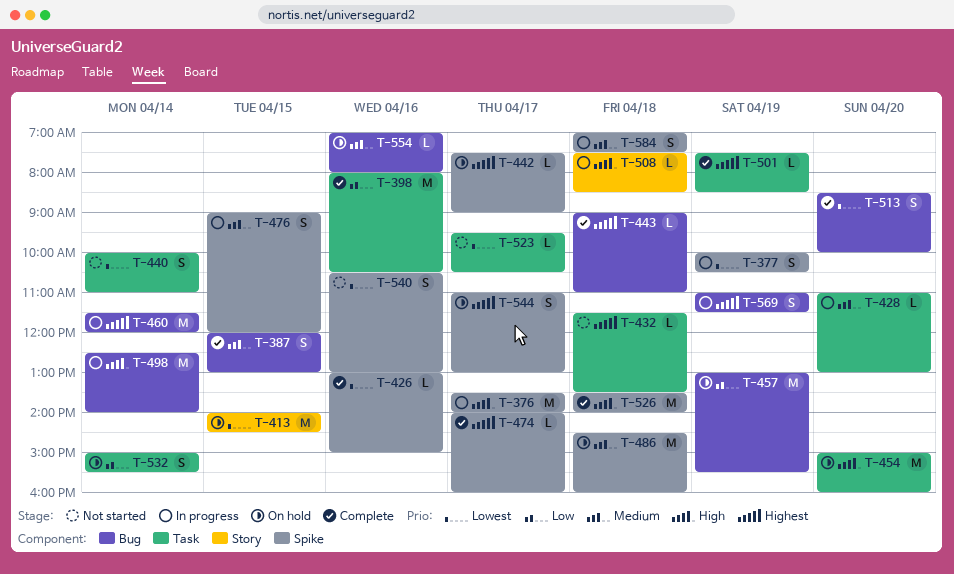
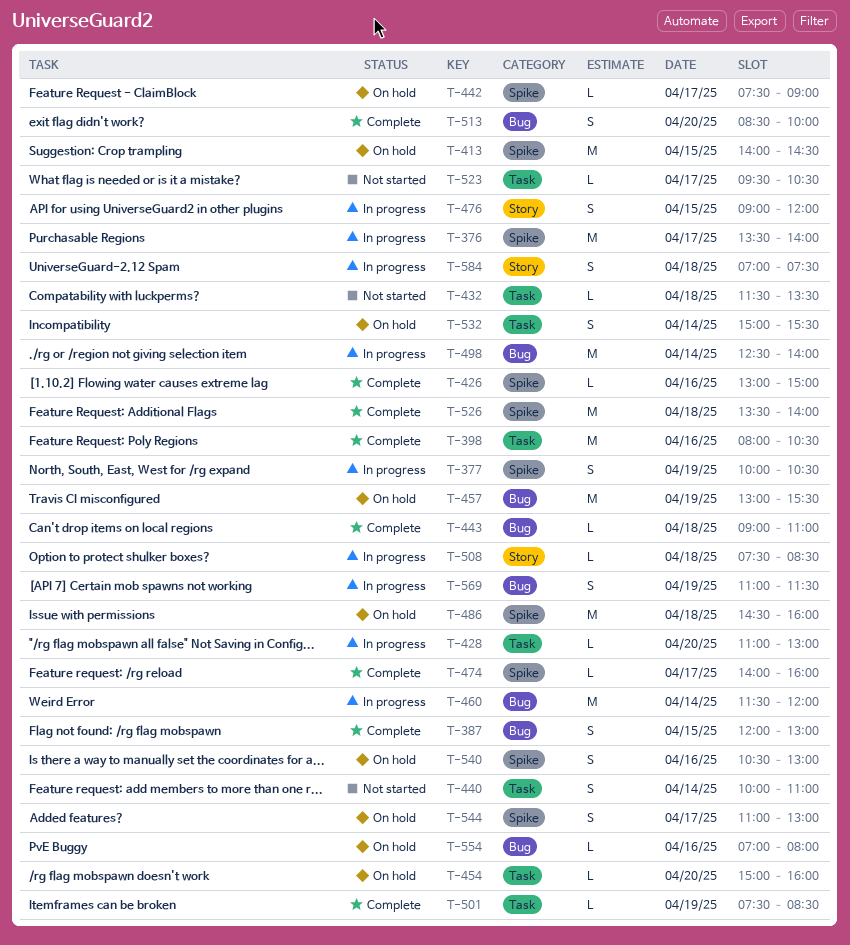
T-413, label: Story -> Spike
T-454, estimate: M -> L
T-476, label: Spike -> Story
T-540, status: Not started -> On hold
T-584, label: Spike -> Story

